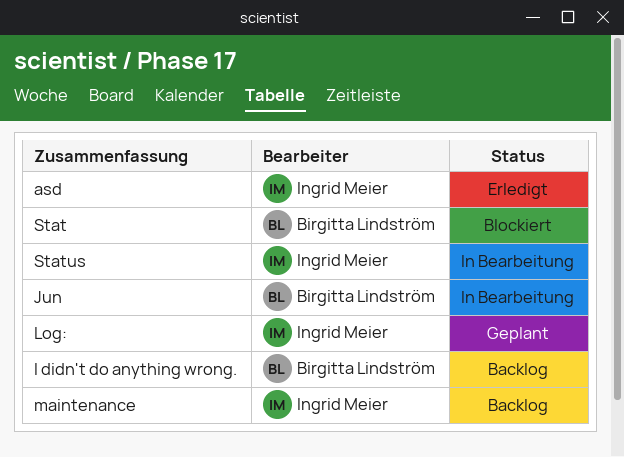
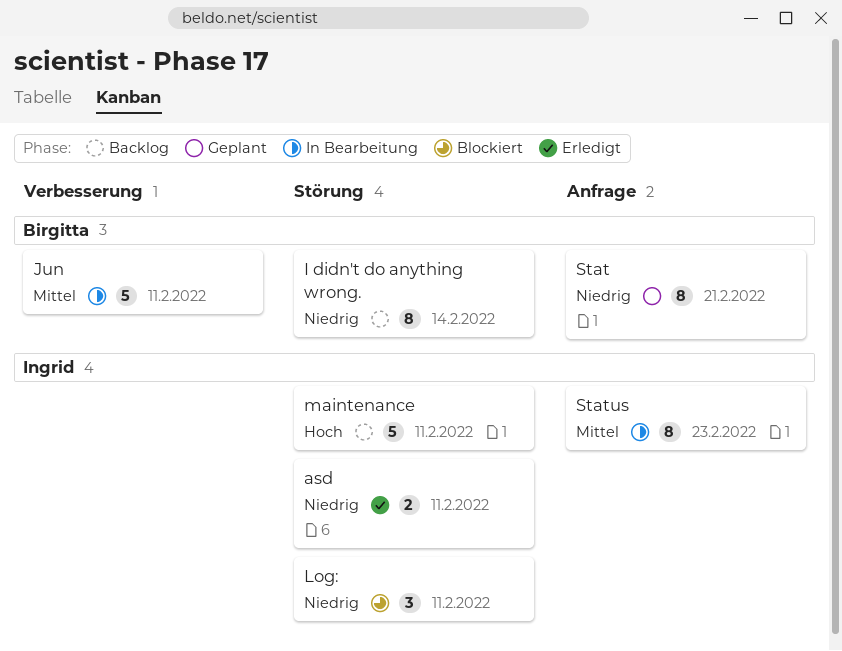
Log:, status: Geplant -> Blockiert
Stat, status: Blockiert -> Geplant

